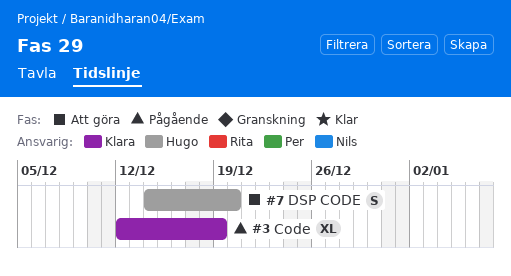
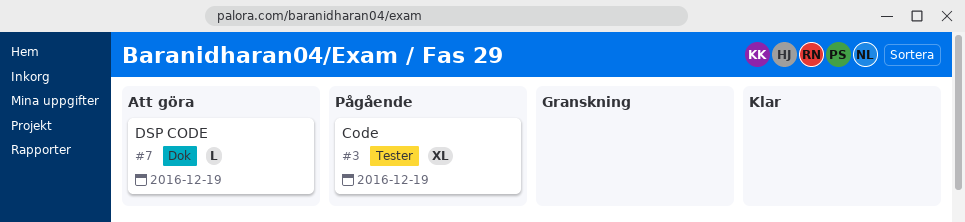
#7, estimate: S -> L
#7, due: Dec 20 -> Dec 19

